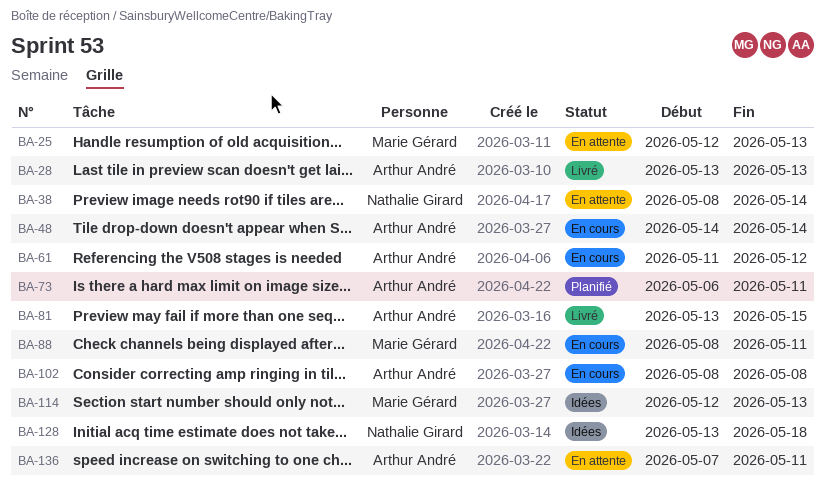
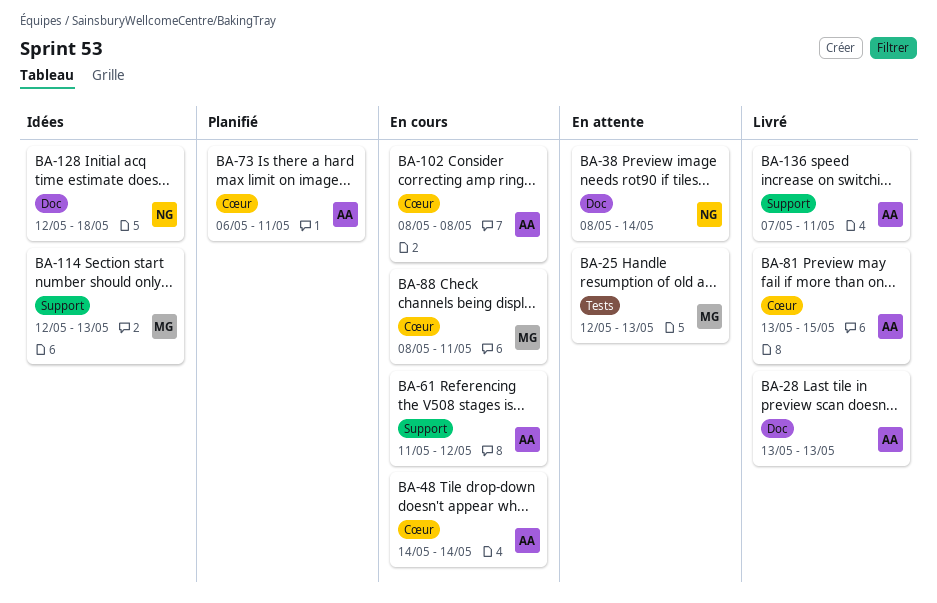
BA-128, start: May 13 -> May 12
BA-136, status: En attente -> Livré

